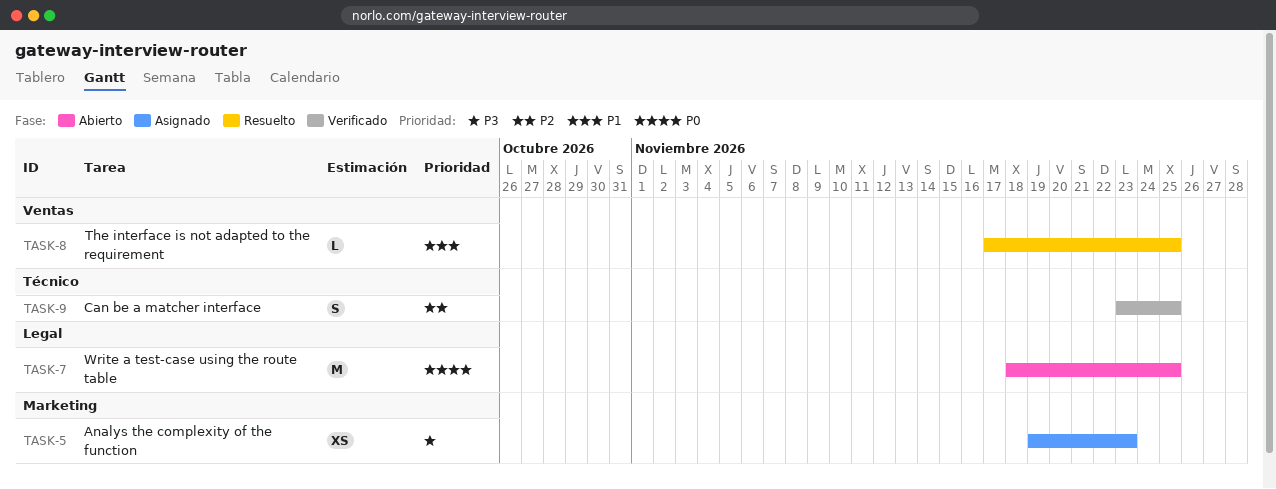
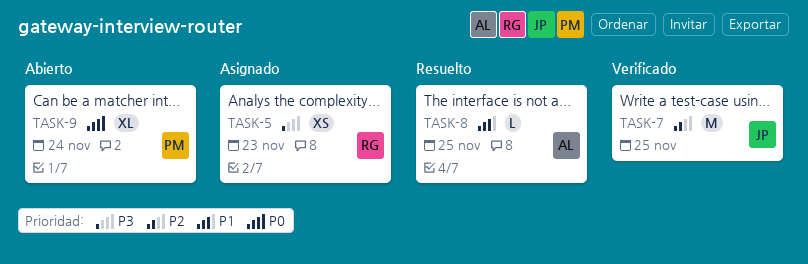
TASK-7, status: Abierto -> Verificado
TASK-7, priority: P0 -> P2
TASK-9, status: Verificado -> Abierto
TASK-9, priority: P2 -> P0
TASK-9, estimate: S -> XL
TASK-9, due: Nov 25 -> Nov 24

